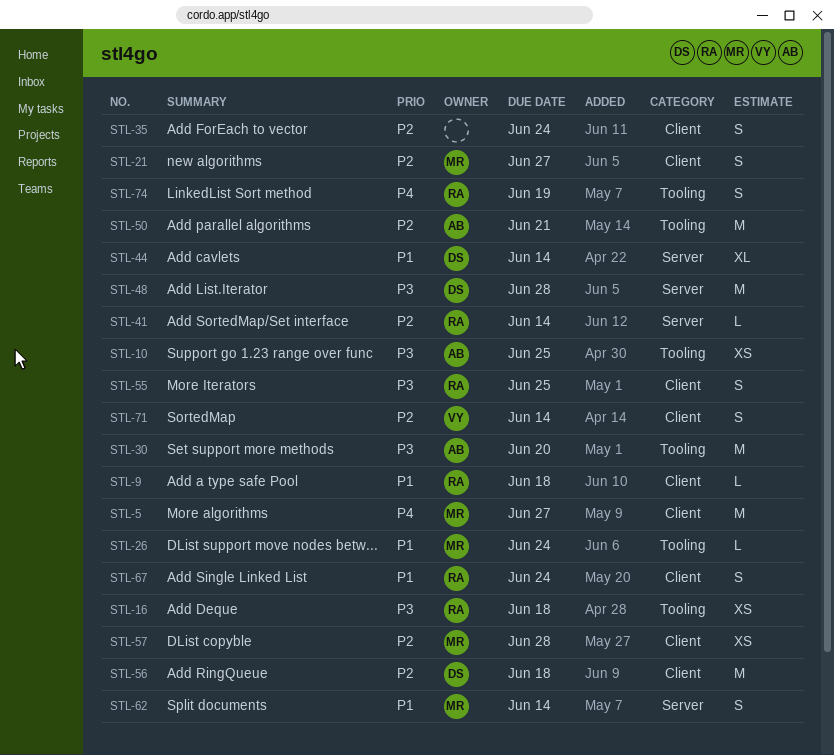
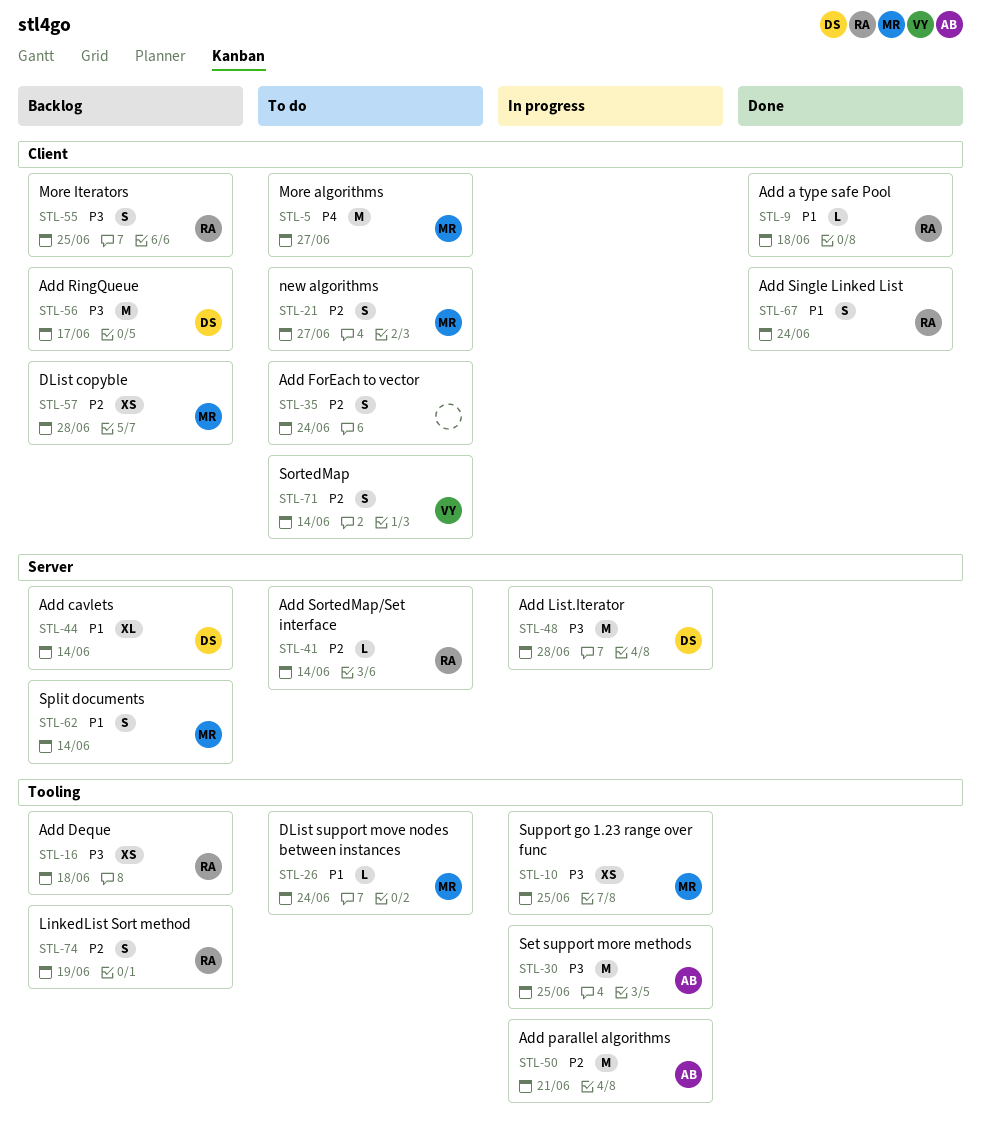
STL-10, owner: AB -> MR
STL-30, due: Jun 20 -> Jun 25
STL-56, priority: P2 -> P3
STL-56, due: Jun 18 -> Jun 17
STL-74, priority: P4 -> P2

